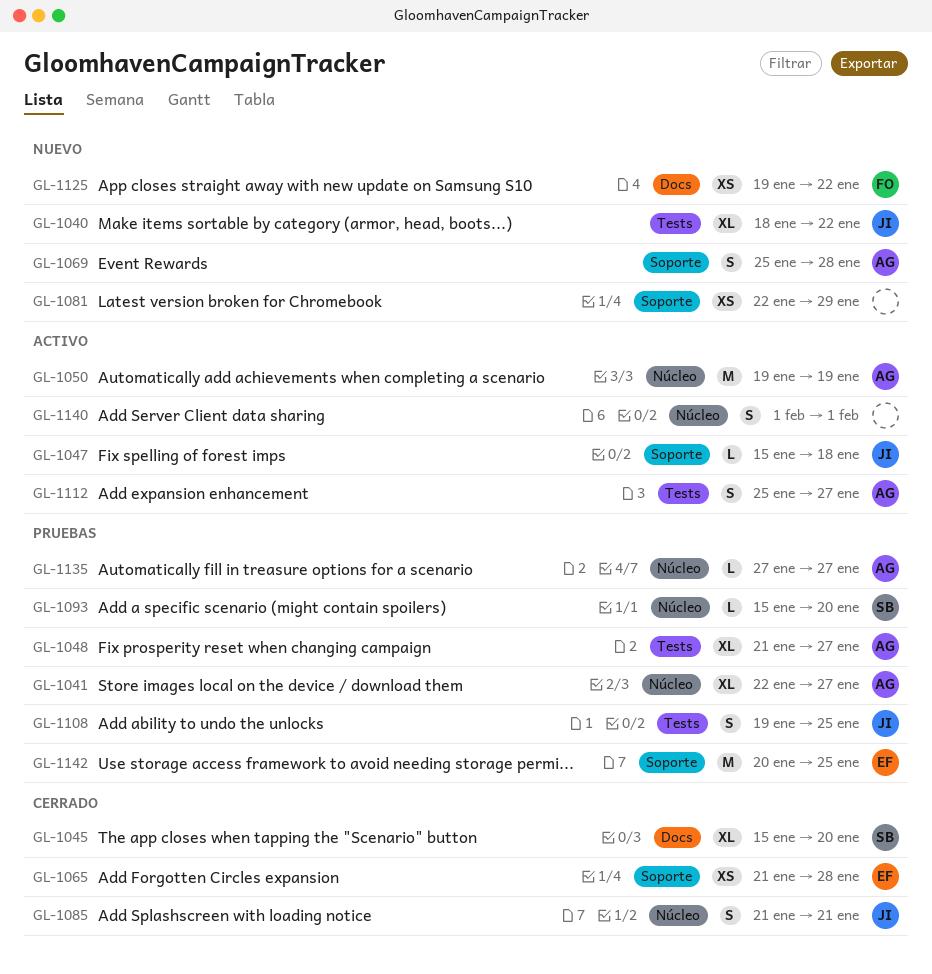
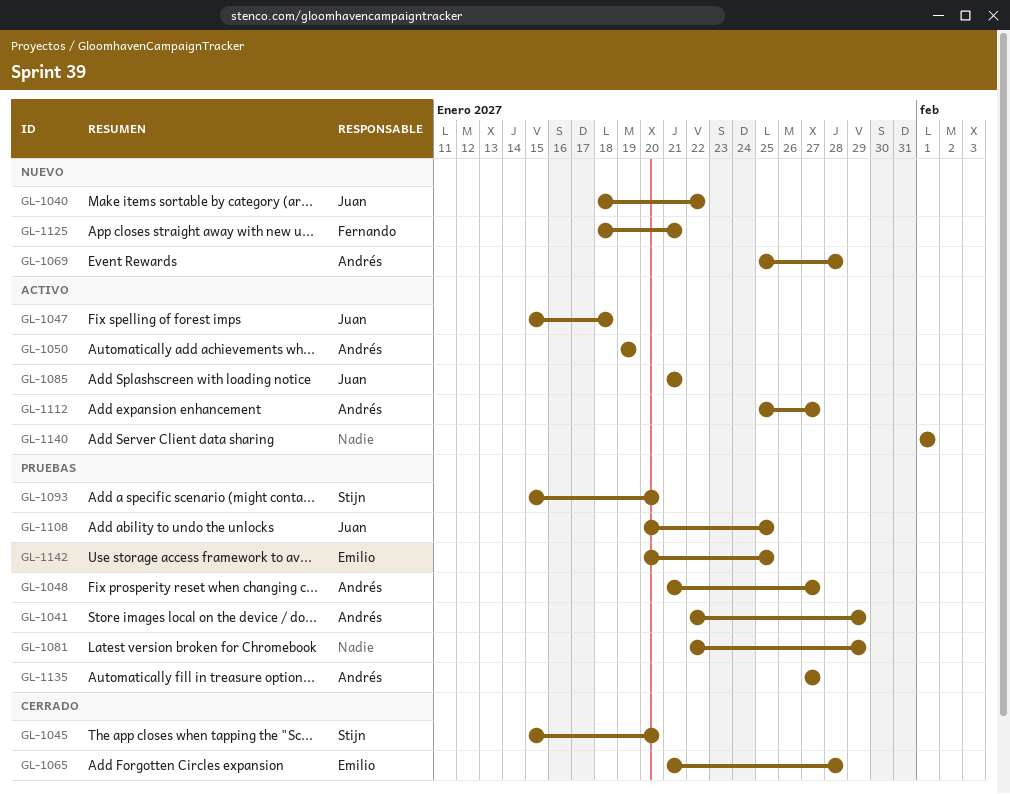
GL-1041, due: Jan 27 -> Jan 29
GL-1081, status: Nuevo -> Pruebas
GL-1085, status: Cerrado -> Activo
GL-1108, start: Jan 19 -> Jan 20
GL-1125, start: Jan 19 -> Jan 18
GL-1125, due: Jan 22 -> Jan 21

